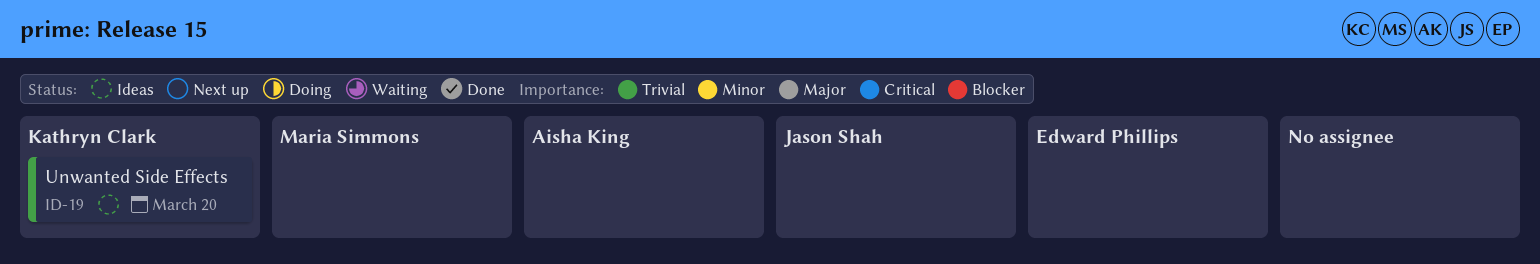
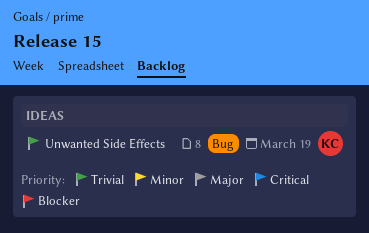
Unwanted Side Effects, due: Mar 20 -> Mar 19

